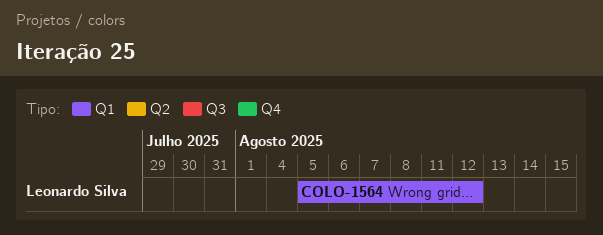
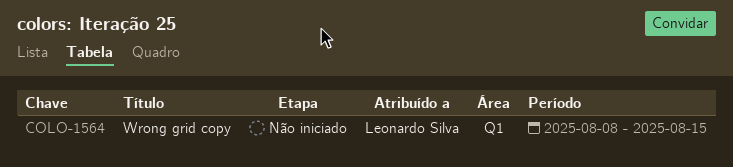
COLO-1564, start: Aug 5 -> Aug 8
COLO-1564, due: Aug 12 -> Aug 15

